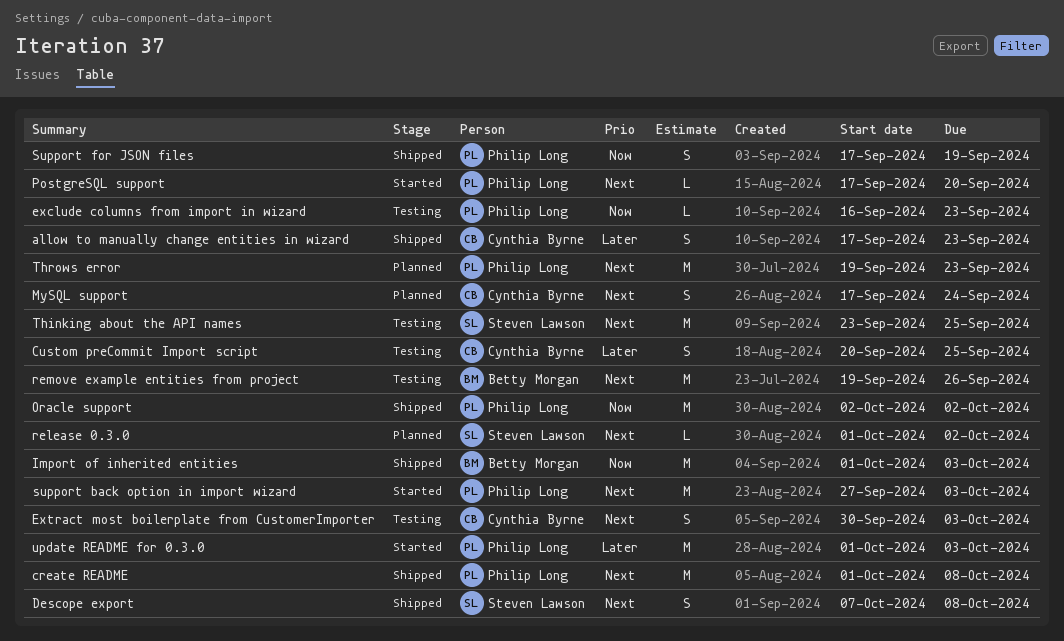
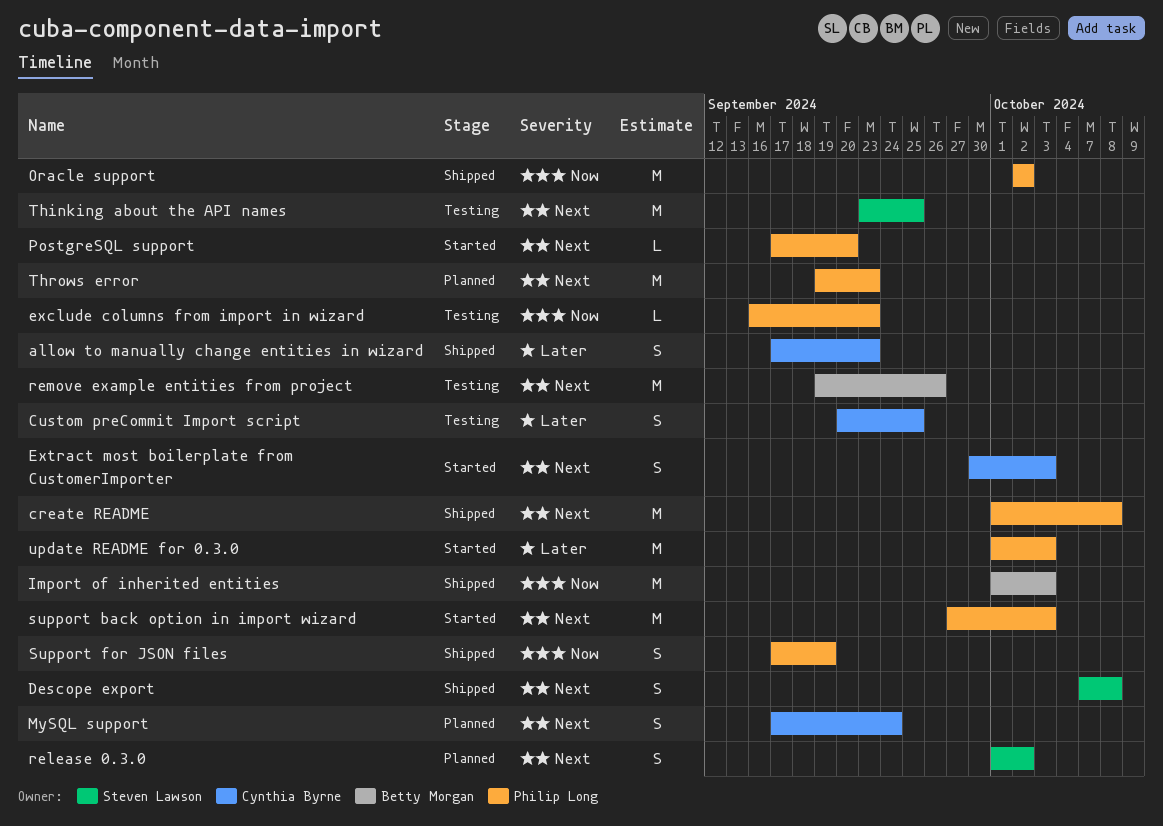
Extract most boilerplate from CustomerImporter, status: Testing -> Started
release 0.3.0, estimate: L -> S

